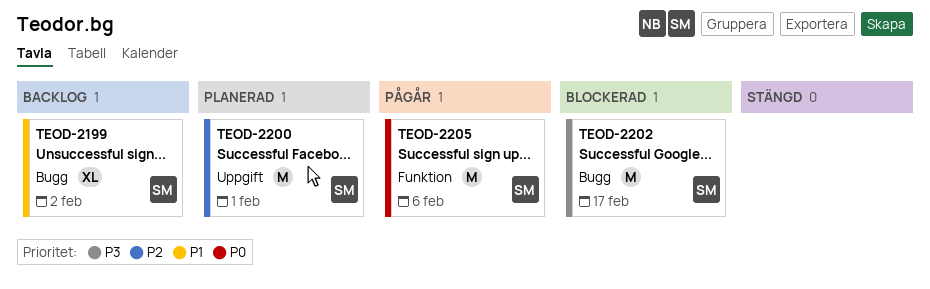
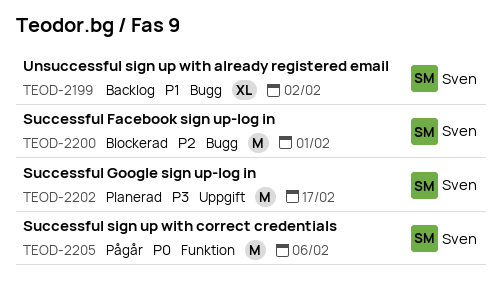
TEOD-2200, status: Planerad -> Blockerad
TEOD-2200, label: Uppgift -> Bugg
TEOD-2202, status: Blockerad -> Planerad
TEOD-2202, label: Bugg -> Uppgift

